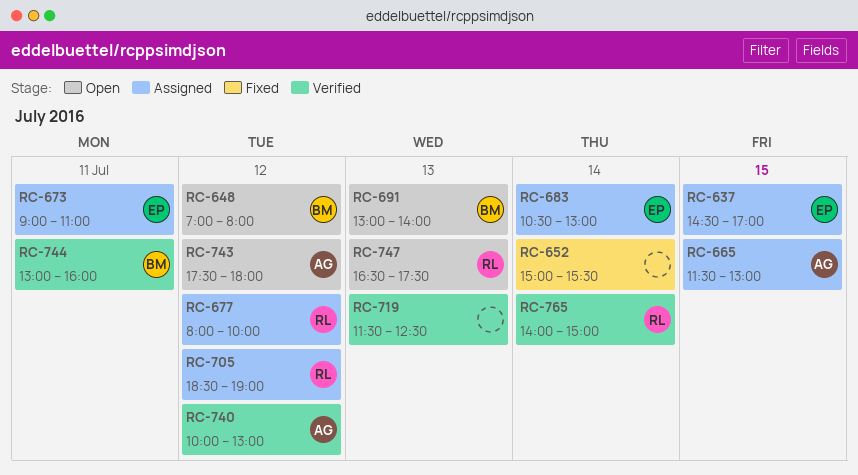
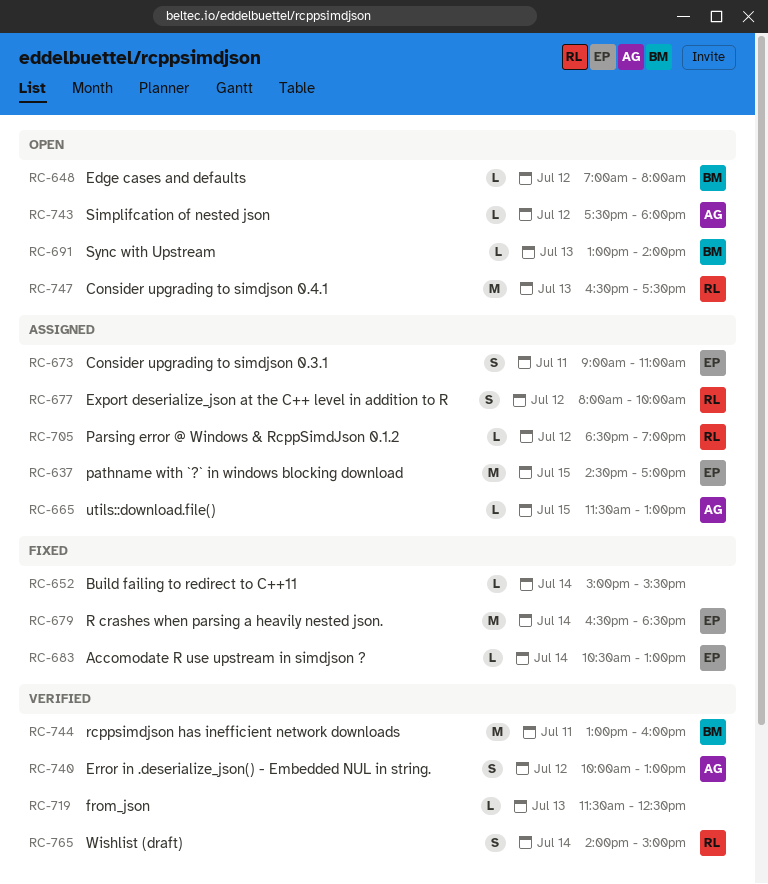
RC-679: none -> present
RC-683, status: Assigned -> Fixed

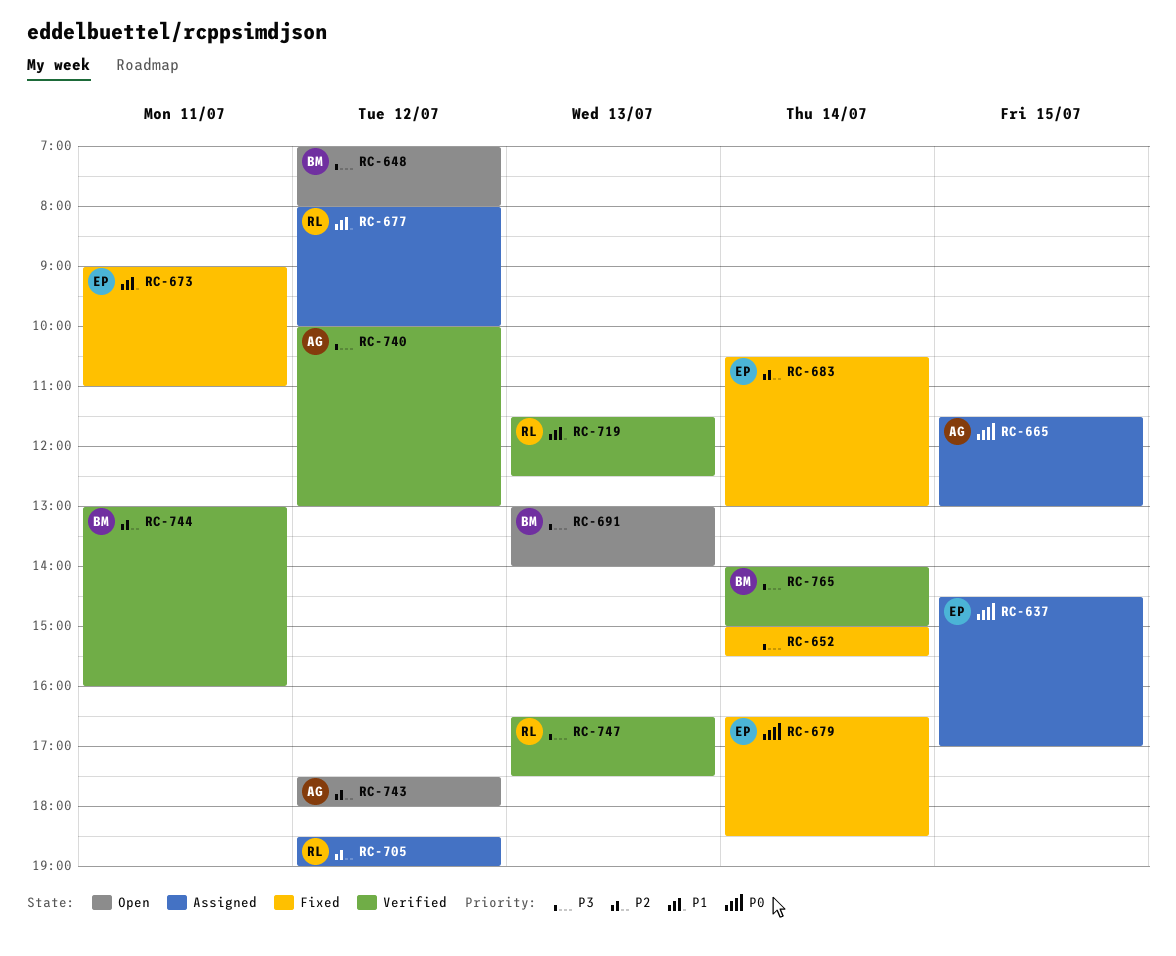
RC-673, status: Assigned -> Fixed
RC-719, owner: none -> RL
RC-747, status: Open -> Verified
RC-765, owner: RL -> BM

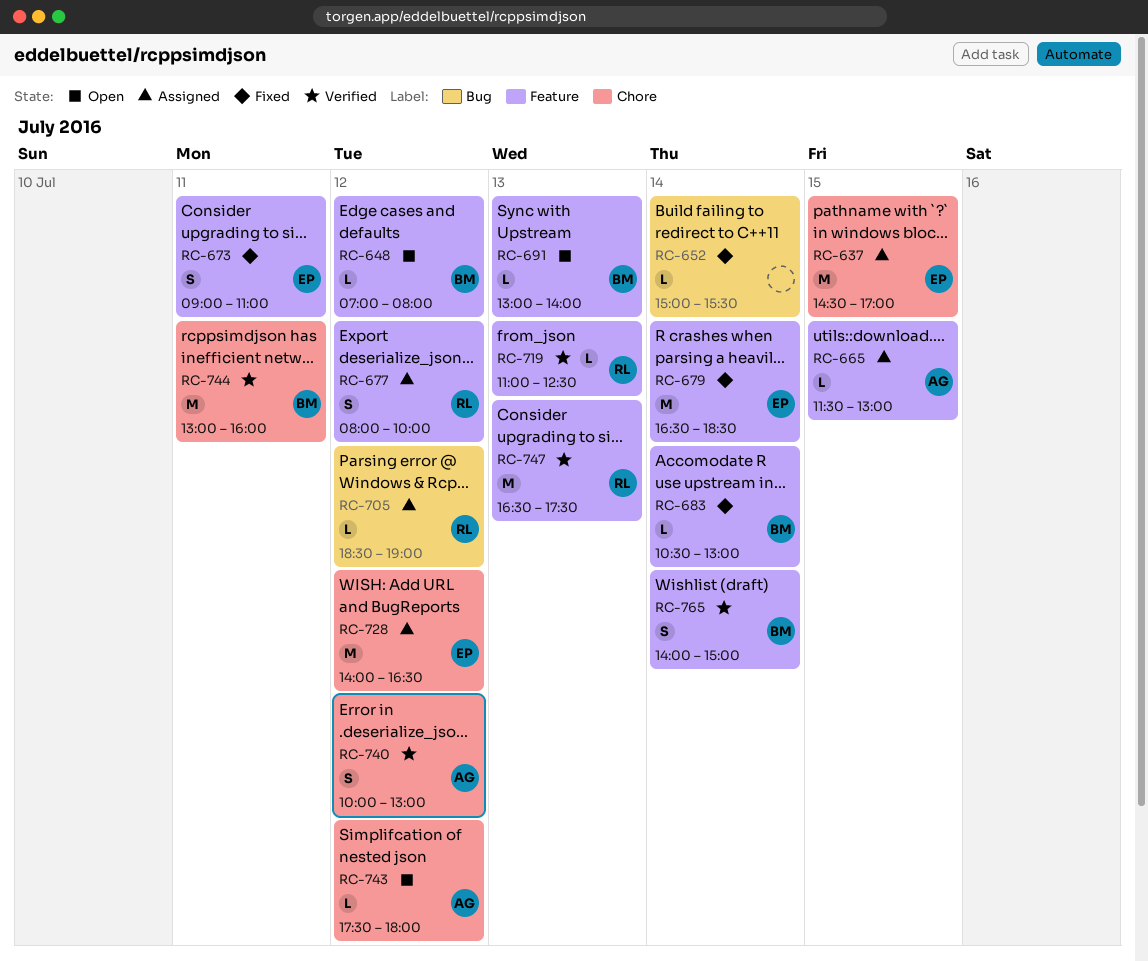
RC-683, owner: EP -> BM
RC-719, begins: 11:30 -> 11:00
RC-728: none -> present

